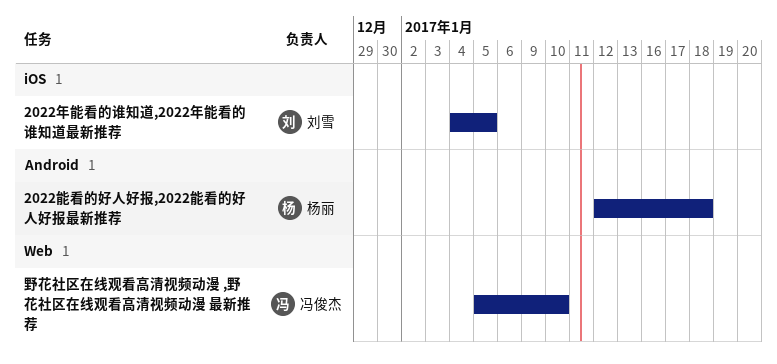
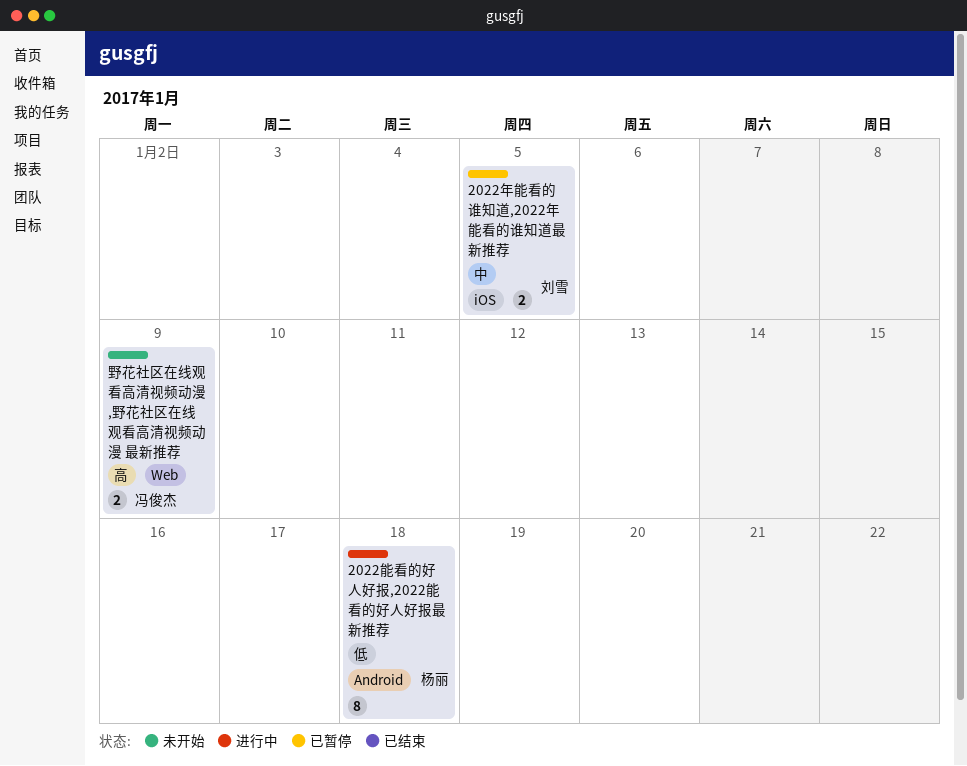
野花社区在线观看高清视频动漫 ,野花社区在线观看高清视频动漫 最新推荐, due: Jan 10 -> Jan 9

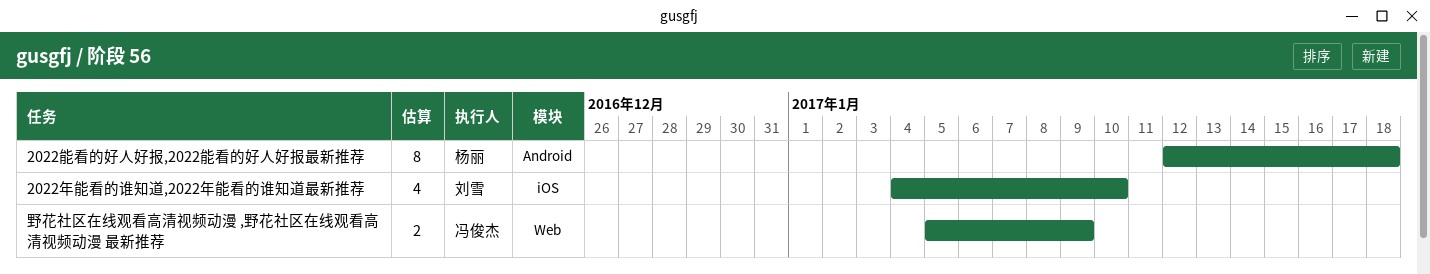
2022年能看的谁知道,2022年能看的谁知道最新推荐, estimate: 2 -> 4
2022年能看的谁知道,2022年能看的谁知道最新推荐, due: Jan 5 -> Jan 10

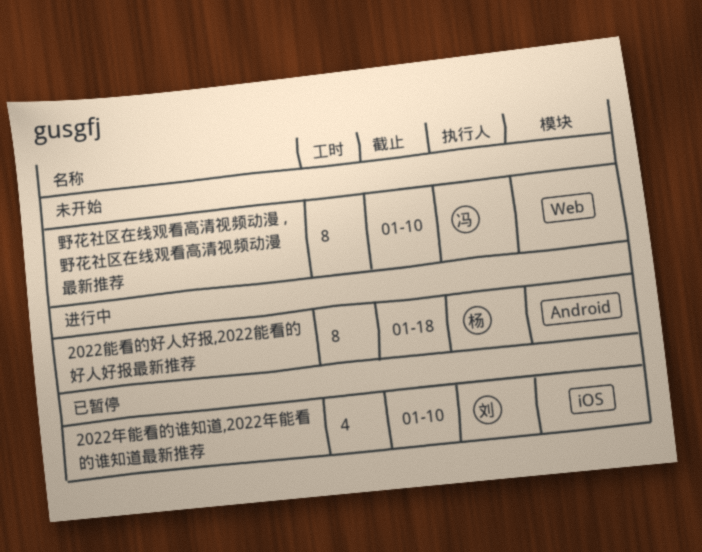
野花社区在线观看高清视频动漫 ,野花社区在线观看高清视频动漫 最新推荐, estimate: 2 -> 8
野花社区在线观看高清视频动漫 ,野花社区在线观看高清视频动漫 最新推荐, due: Jan 9 -> Jan 10

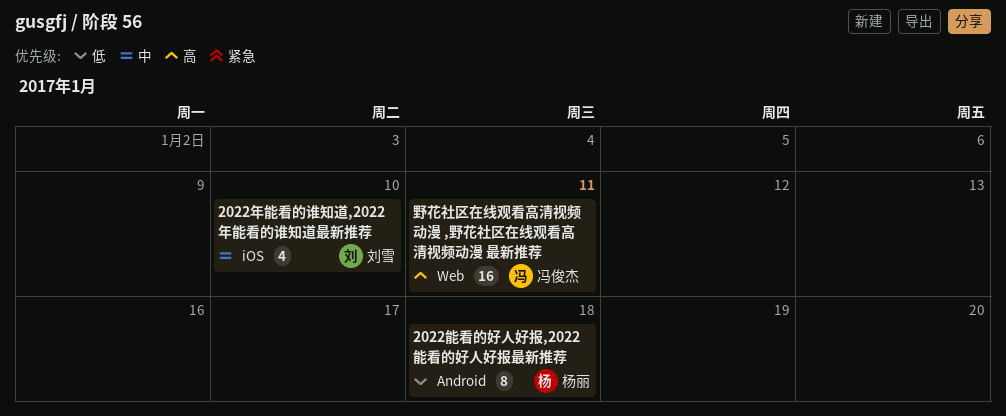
野花社区在线观看高清视频动漫 ,野花社区在线观看高清视频动漫 最新推荐, estimate: 8 -> 16
野花社区在线观看高清视频动漫 ,野花社区在线观看高清视频动漫 最新推荐, due: Jan 10 -> Jan 11

